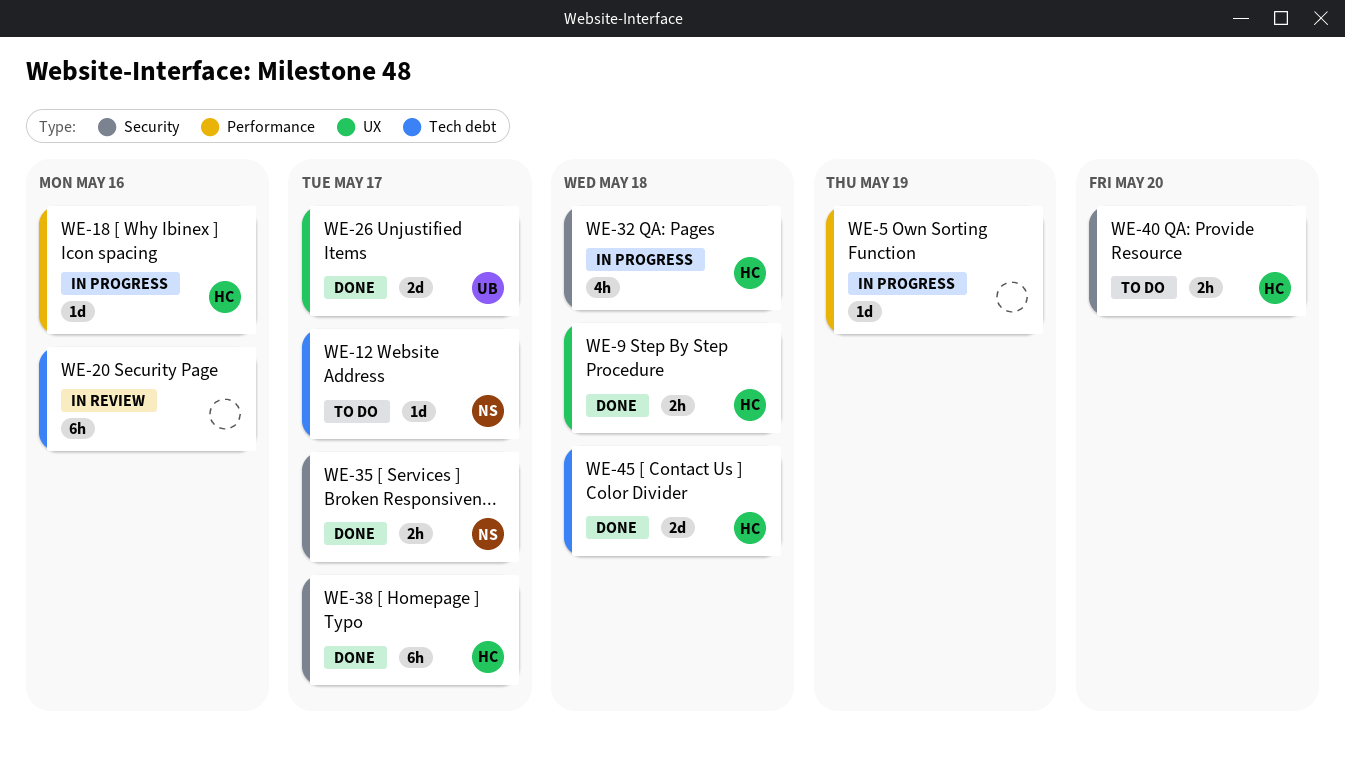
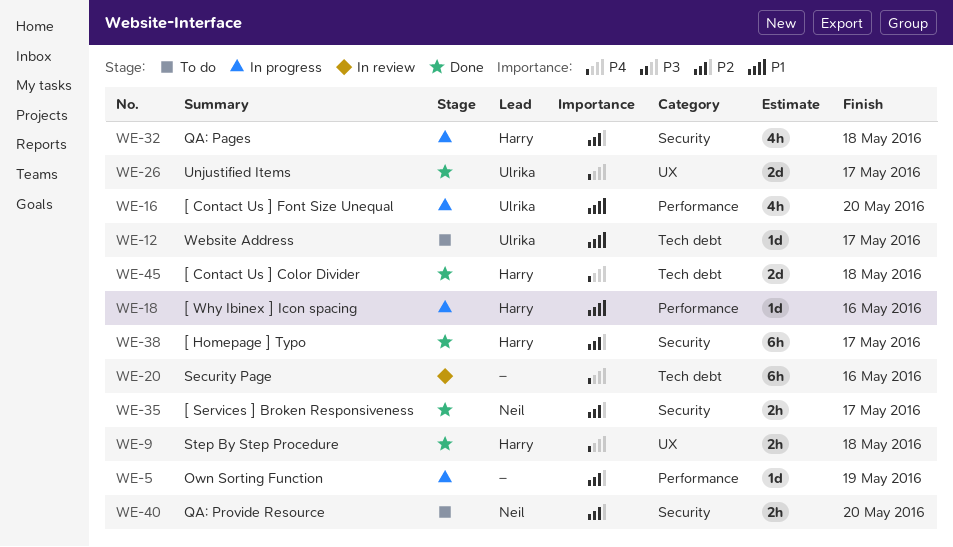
WE-12, owner: Neil -> Ulrika
WE-16: none -> present
WE-40, owner: Harry -> Neil

